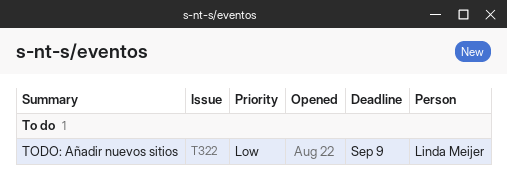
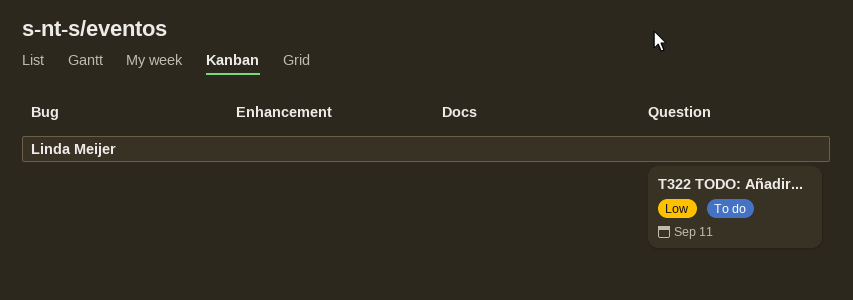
T322, due: Sep 9 -> Sep 11

